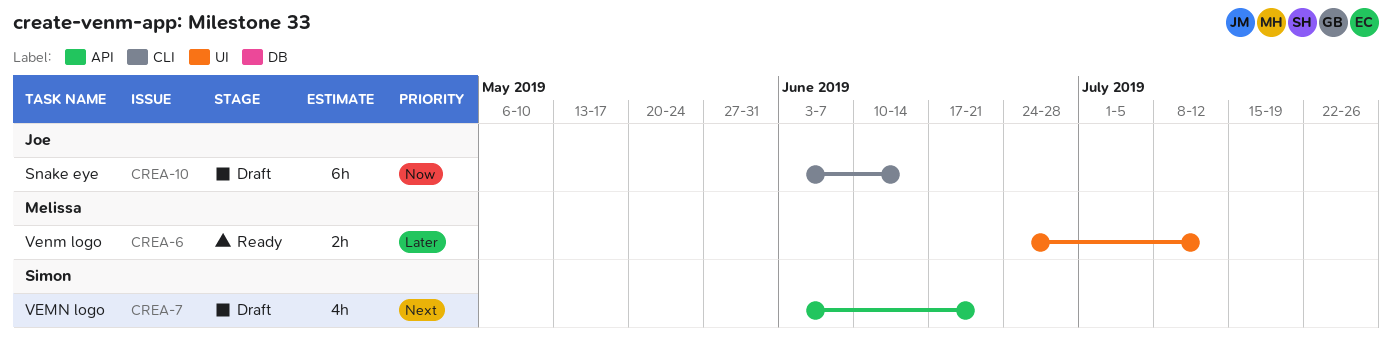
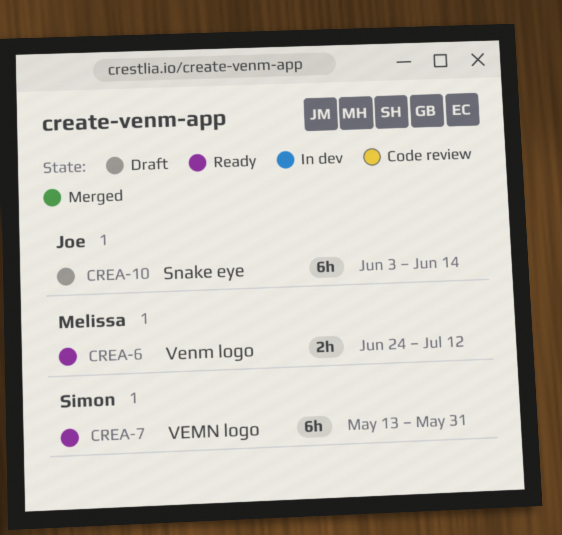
CREA-7, status: Draft -> Ready
CREA-7, estimate: 4h -> 6h
CREA-7, start: Jun 3 -> May 13
CREA-7, due: Jun 21 -> May 31

